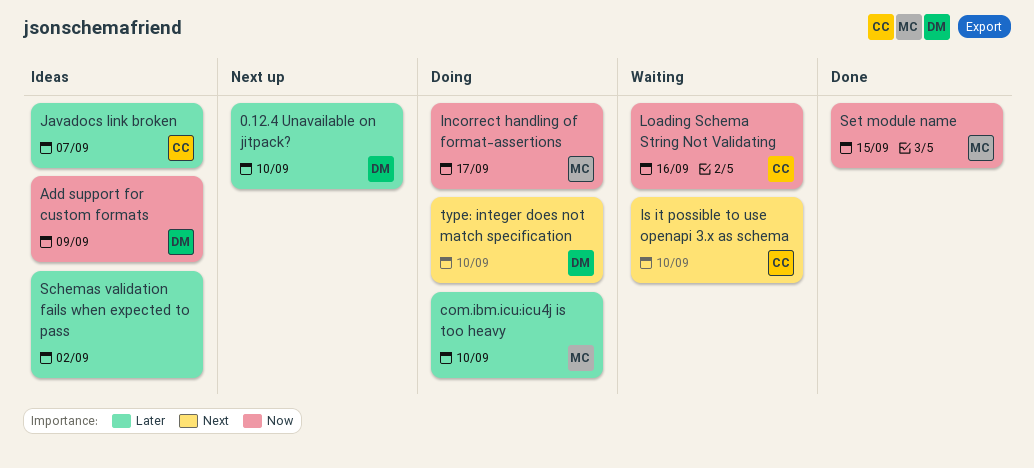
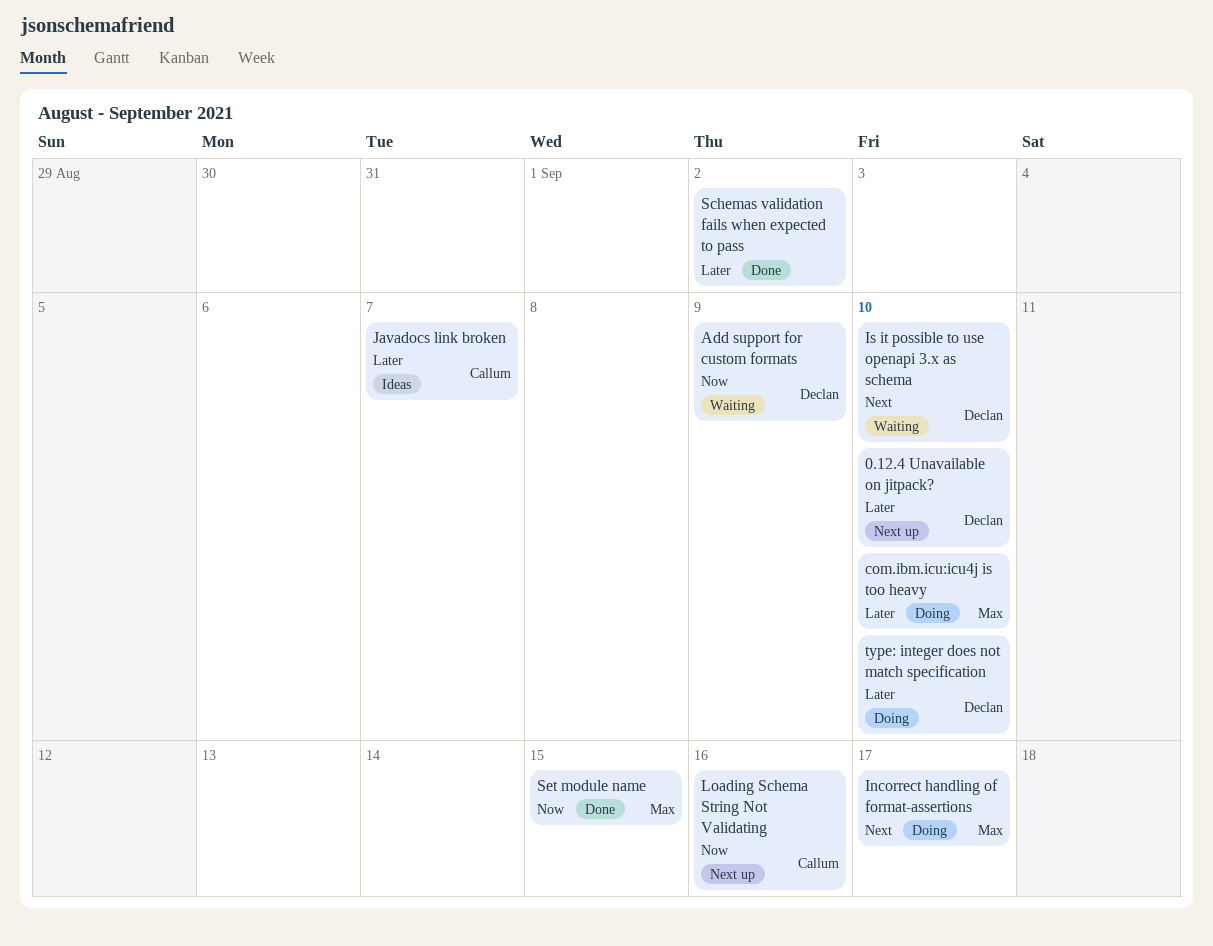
Add support for custom formats, status: Ideas -> Waiting
Incorrect handling of format-assertions, priority: Now -> Next
Is it possible to use openapi 3.x as schema, owner: Callum -> Declan
Loading Schema String Not Validating, status: Waiting -> Next up
Schemas validation fails when expected to pass, status: Ideas -> Done
type: integer does not match specification, priority: Next -> Later

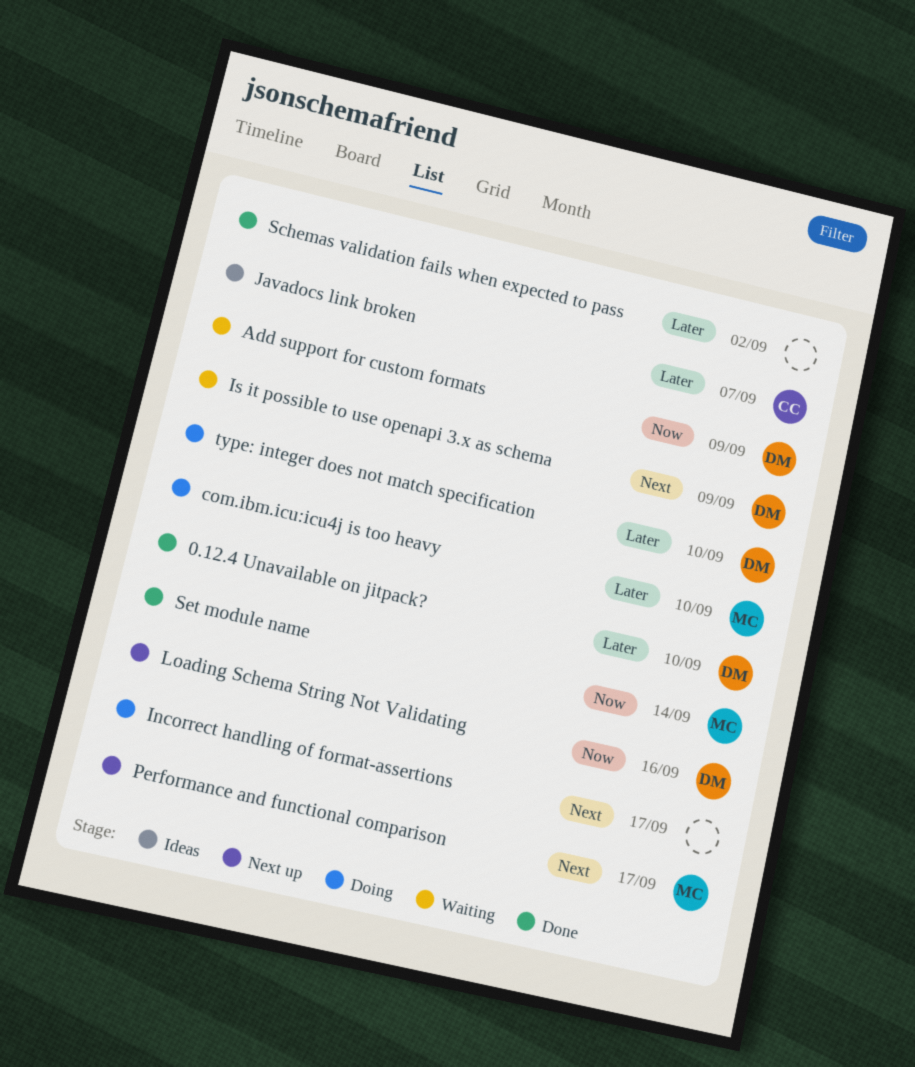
0.12.4 Unavailable on jitpack?, status: Next up -> Done
Incorrect handling of format-assertions, owner: Max -> none
Is it possible to use openapi 3.x as schema, due: Sep 10 -> Sep 9
Loading Schema String Not Validating, owner: Callum -> Declan
Performance and functional comparison: none -> present
Set module name, due: Sep 15 -> Sep 14

